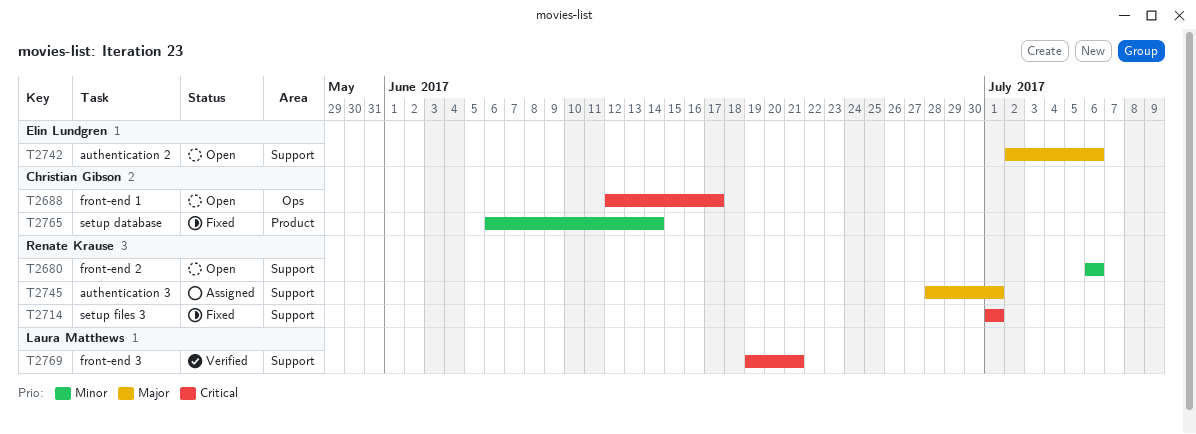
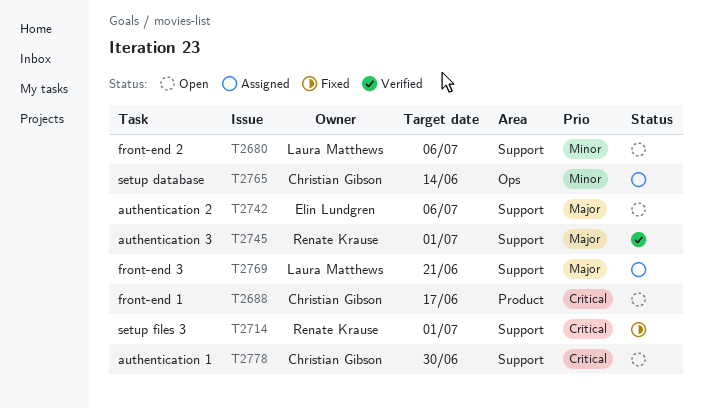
T2680, owner: Renate Krause -> Laura Matthews
T2688, label: Ops -> Product
T2745, status: Assigned -> Verified
T2765, status: Fixed -> Assigned
T2765, label: Product -> Ops
T2769, status: Verified -> Assigned
T2769, priority: Critical -> Major
T2778: none -> present

